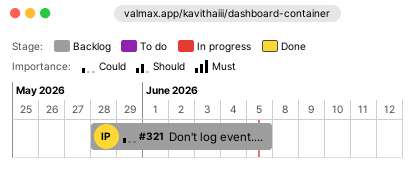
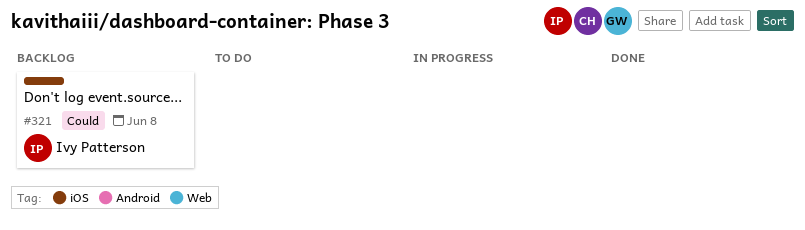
#321, due: Jun 5 -> Jun 8

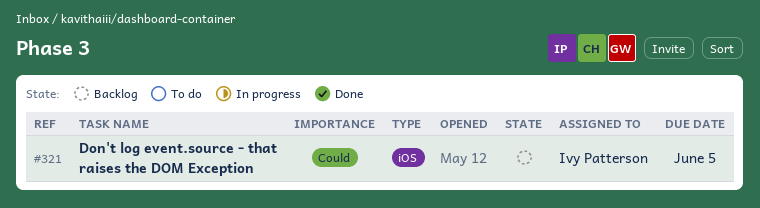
#321, due: Jun 8 -> Jun 5

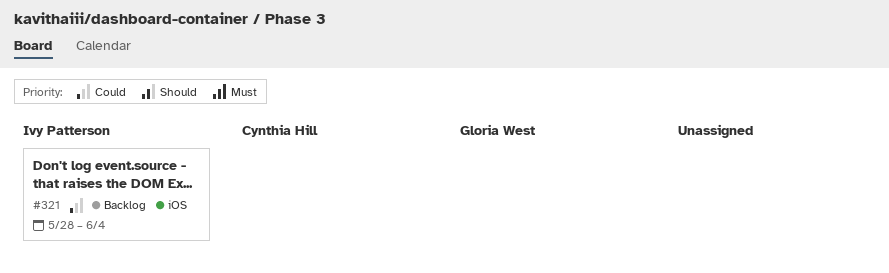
#321, due: Jun 5 -> Jun 4

